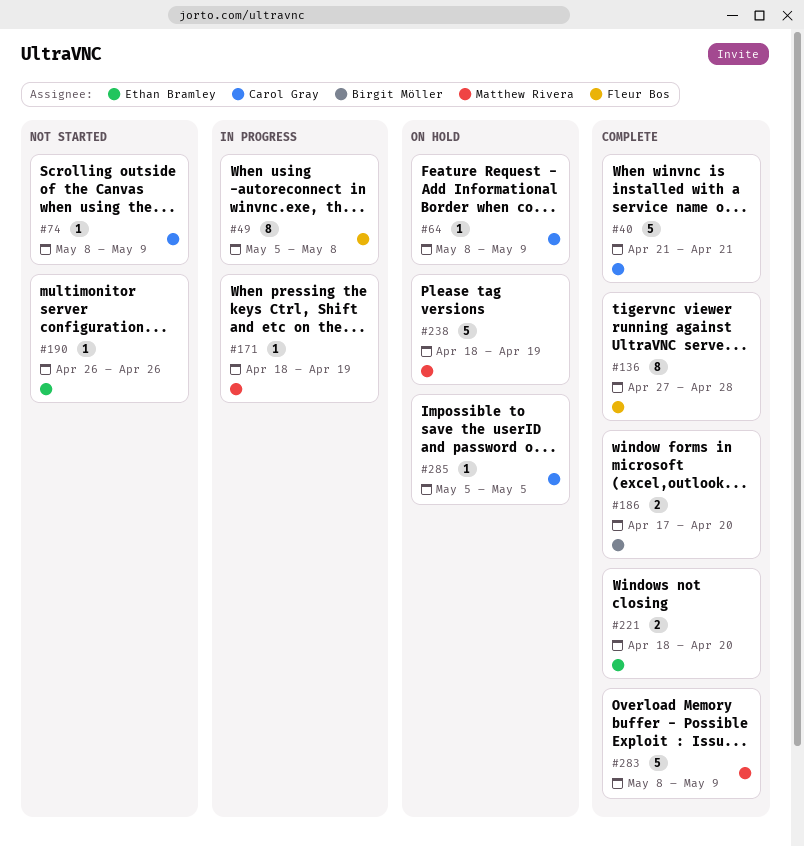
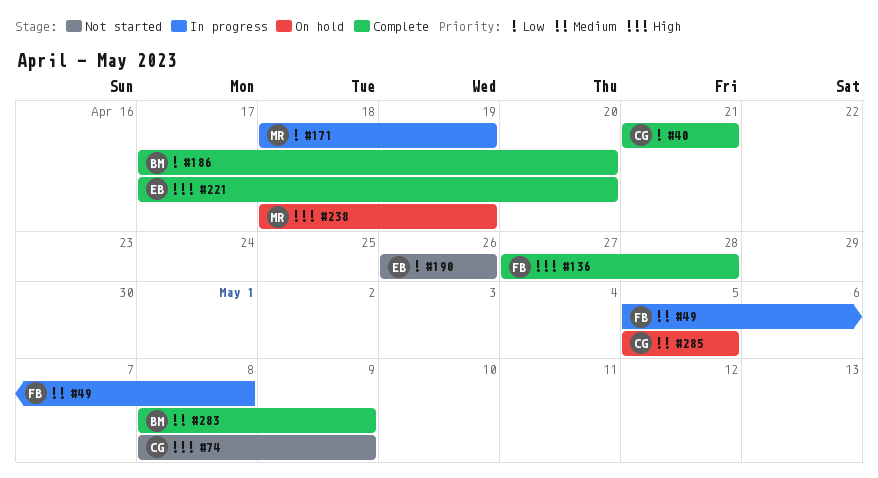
#64: present -> none
#221, start: Apr 18 -> Apr 17
#283, owner: Matthew Rivera -> Birgit Möller

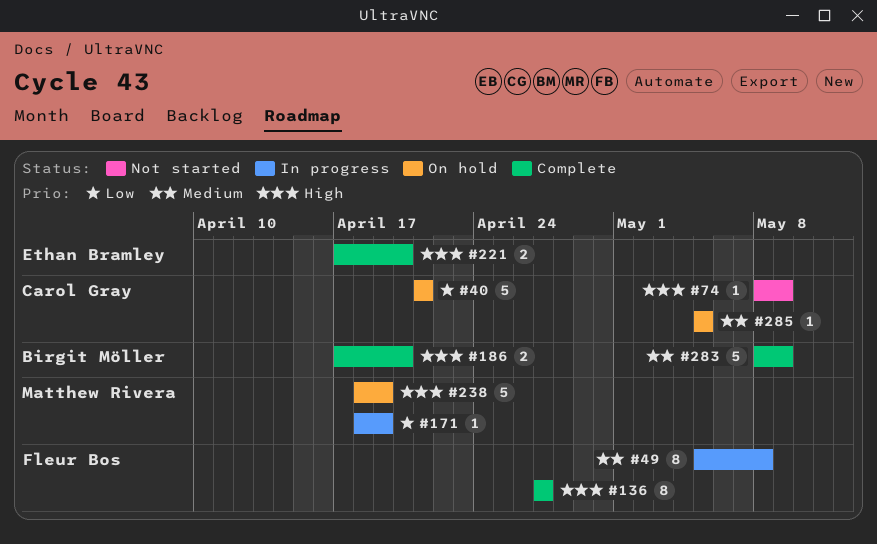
#40, status: Complete -> On hold
#136, due: Apr 28 -> Apr 27
#186, priority: Low -> High
#190: present -> none

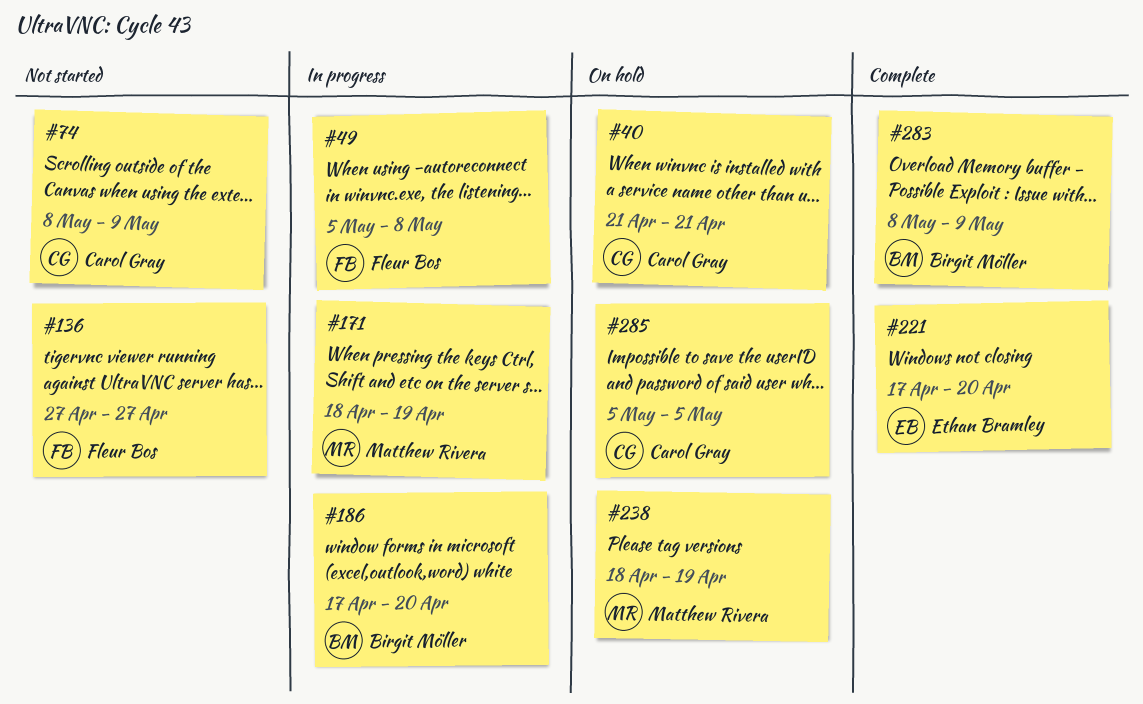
#136, status: Complete -> Not started
#186, status: Complete -> In progress

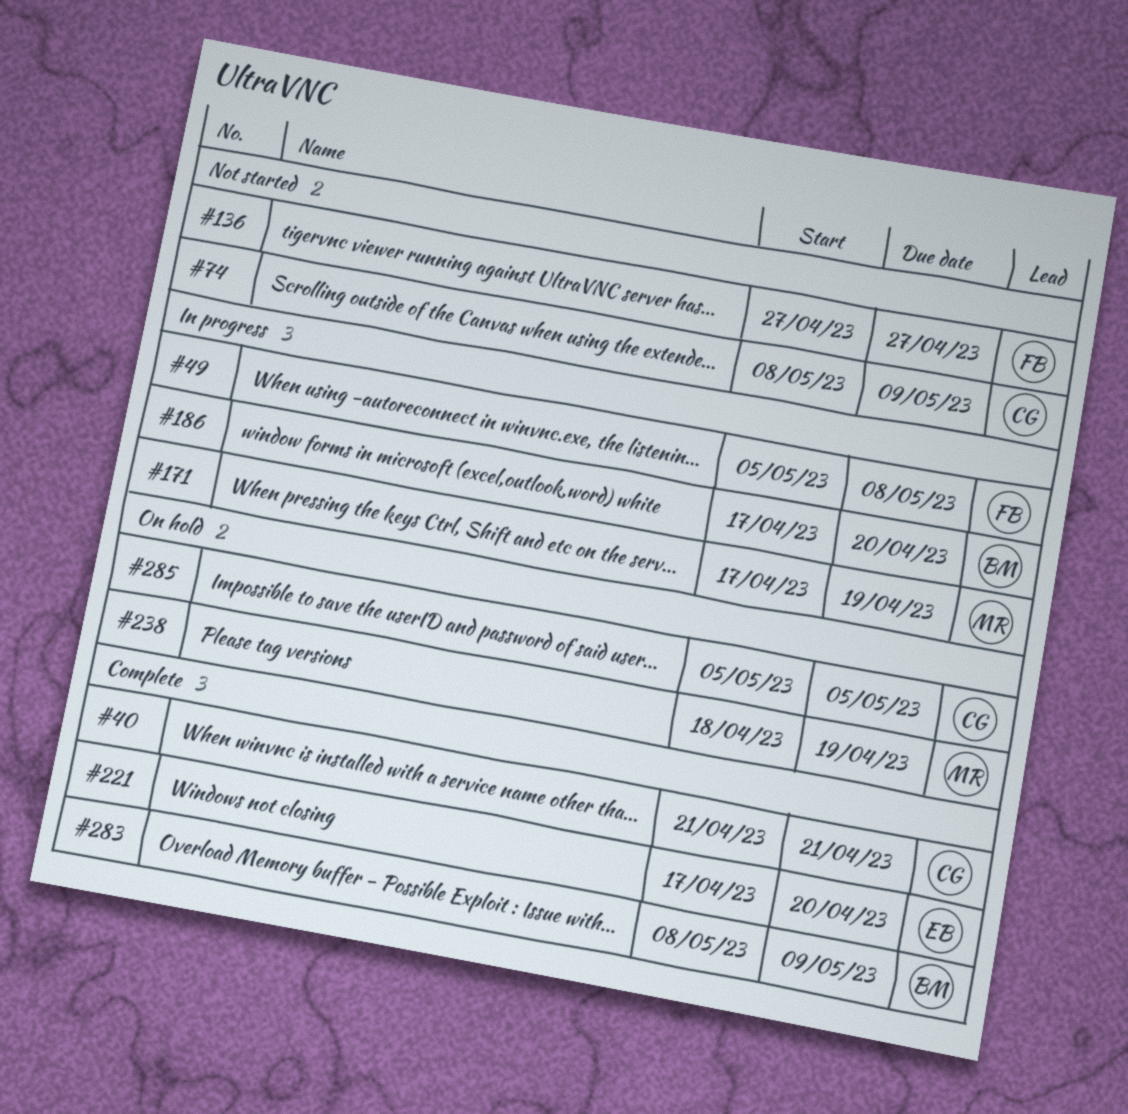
#40, status: On hold -> Complete
#171, start: Apr 18 -> Apr 17

